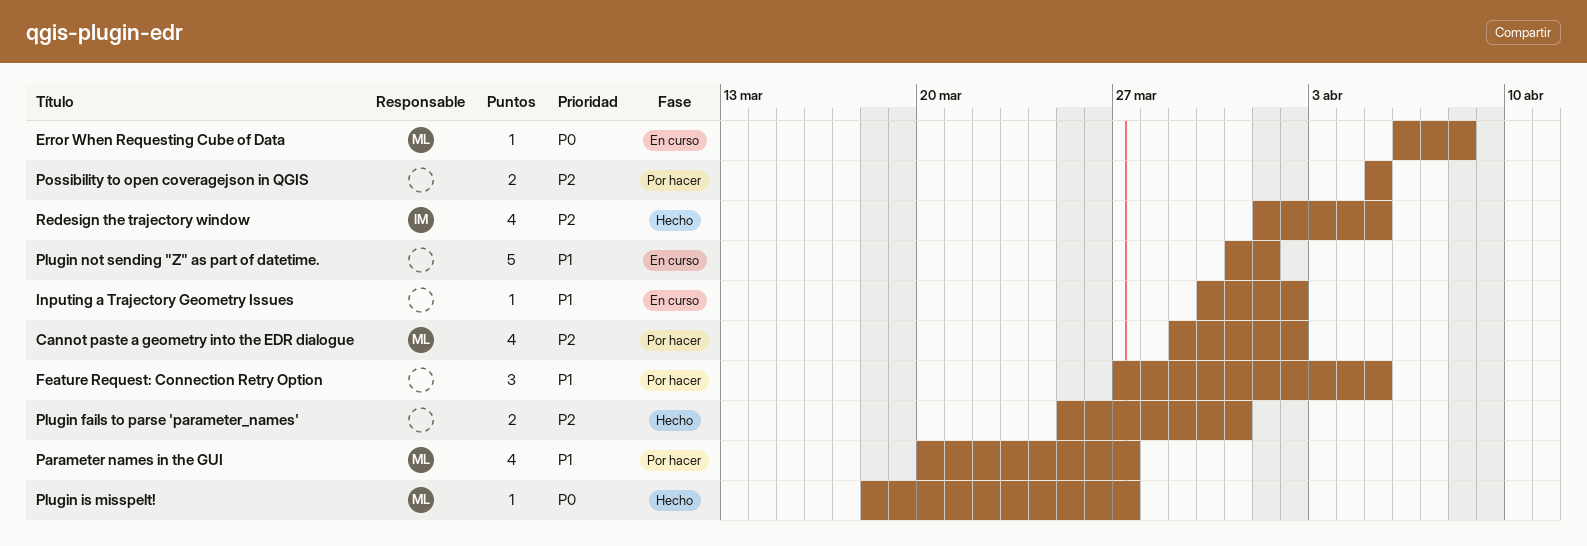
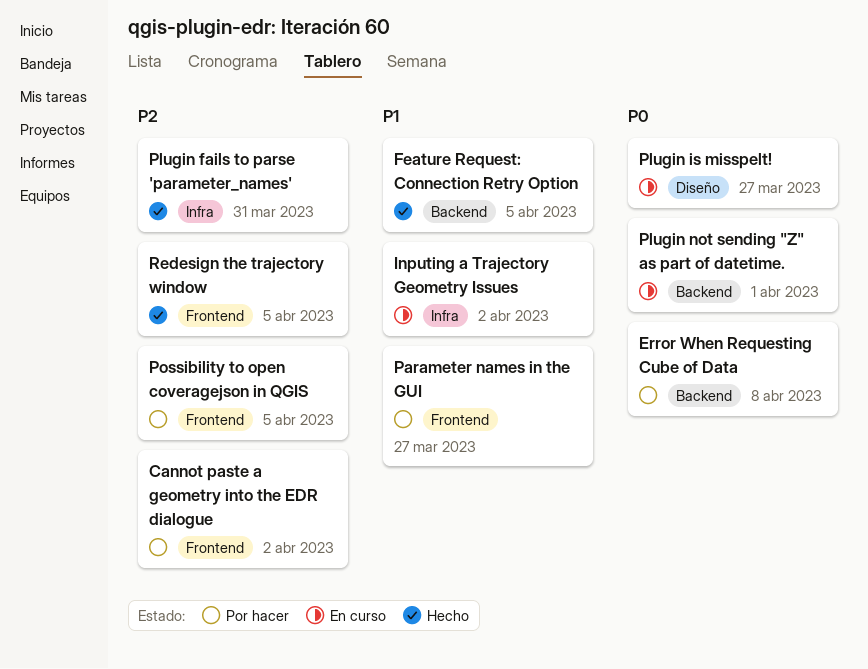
Error When Requesting Cube of Data, status: En curso -> Por hacer
Feature Request: Connection Retry Option, status: Por hacer -> Hecho
Plugin is misspelt!, status: Hecho -> En curso
Plugin not sending "Z" as part of datetime., priority: P1 -> P0

